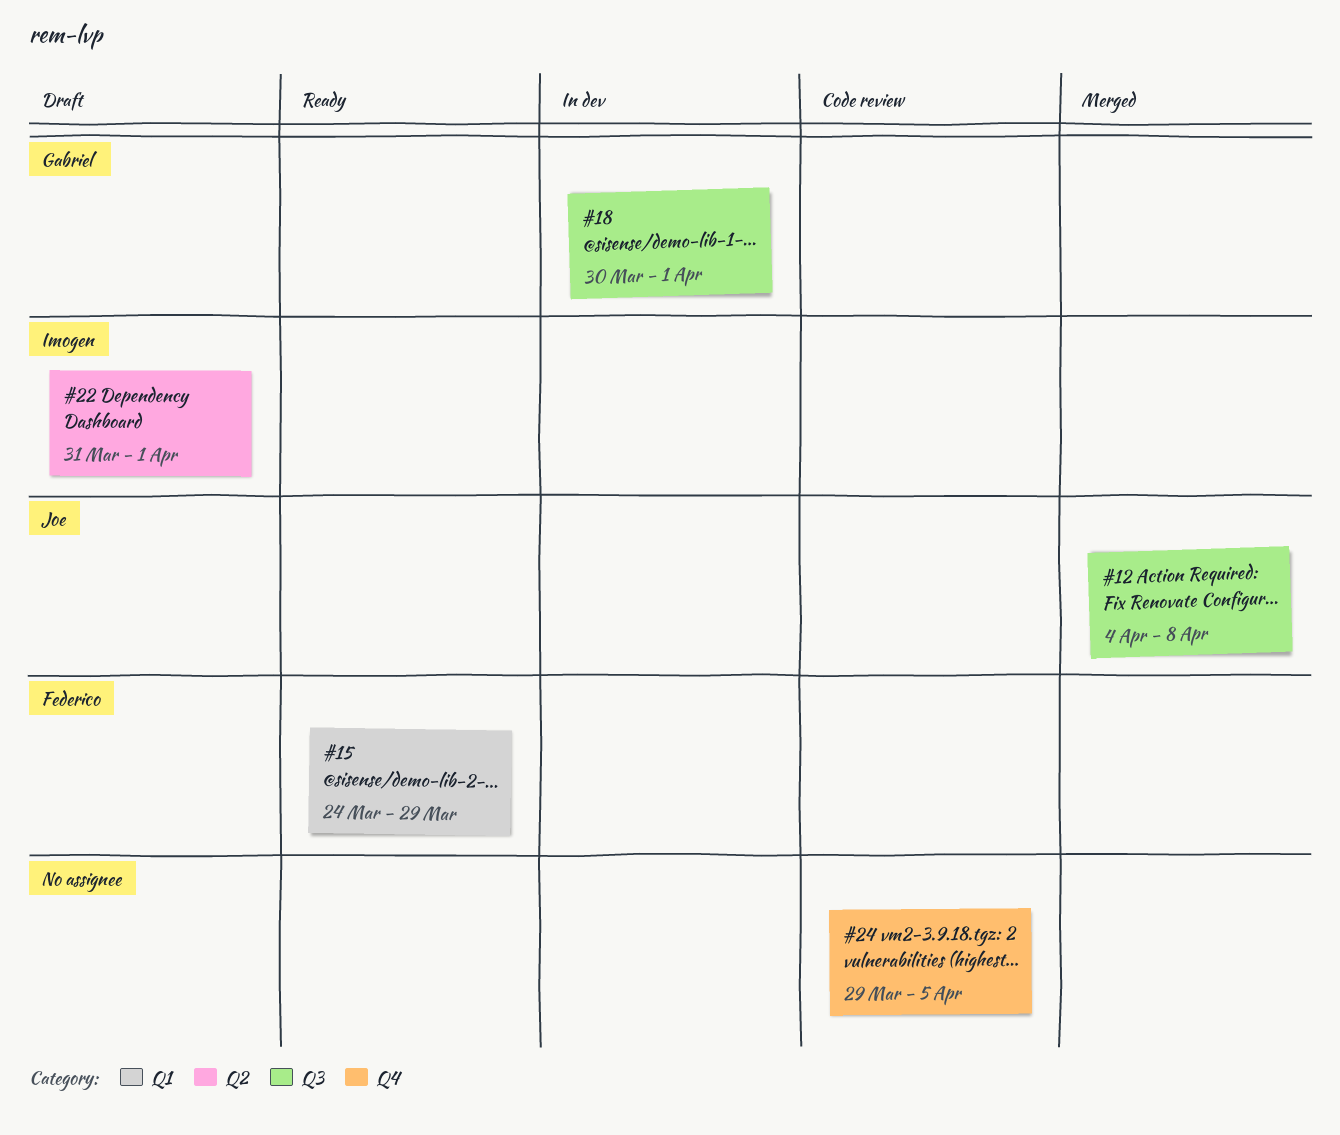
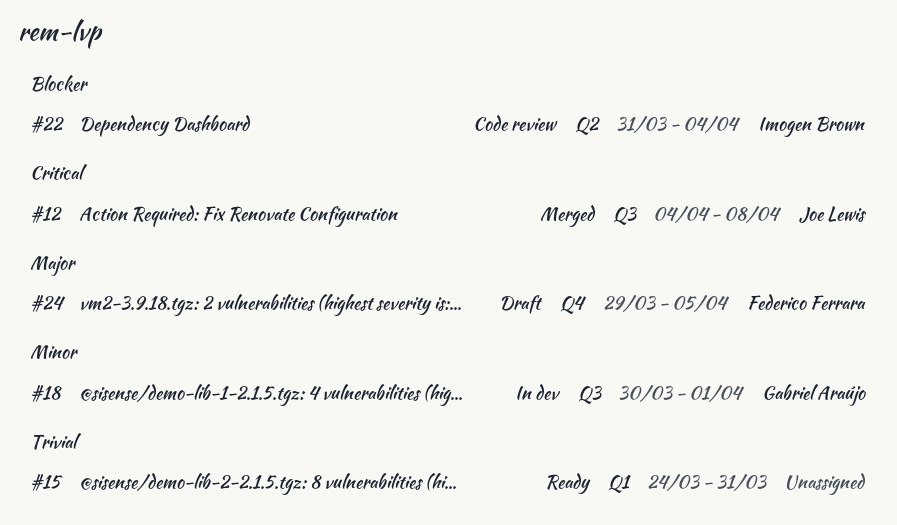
#15, owner: Federico Ferrara -> none
#15, due: Mar 29 -> Mar 31
#22, status: Draft -> Code review
#22, due: Apr 1 -> Apr 4
#24, status: Code review -> Draft
#24, owner: none -> Federico Ferrara

